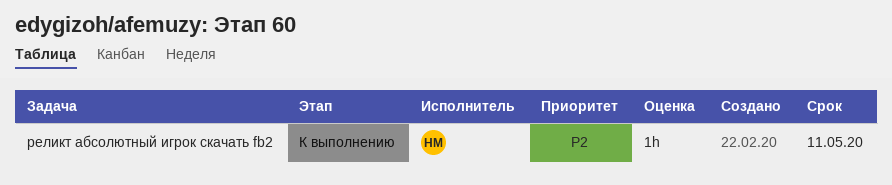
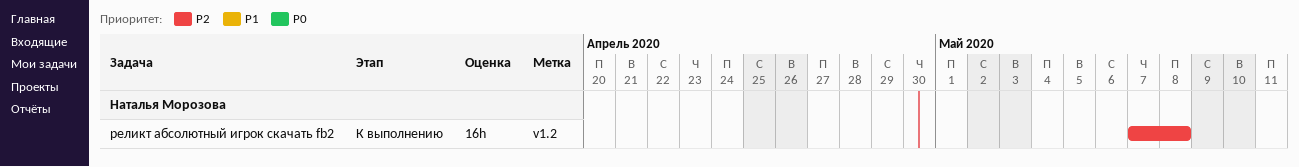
реликт абсолютный игрок скачать fb2, estimate: 1h -> 16h
реликт абсолютный игрок скачать fb2, due: May 11 -> May 8

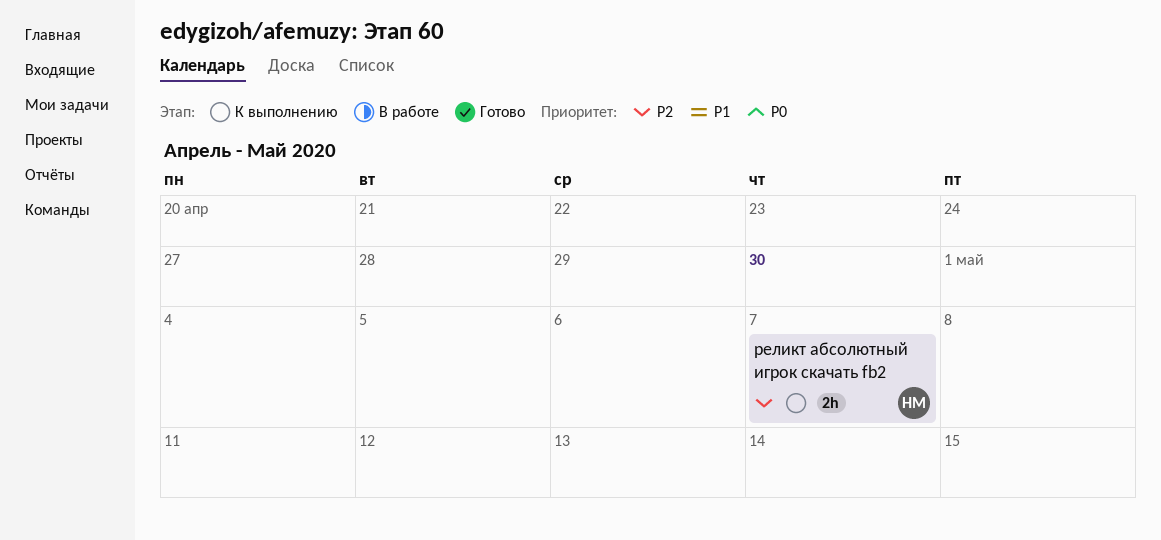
реликт абсолютный игрок скачать fb2, estimate: 16h -> 2h
реликт абсолютный игрок скачать fb2, due: May 8 -> May 7

